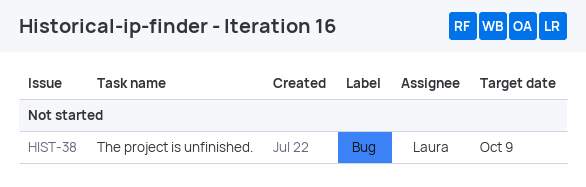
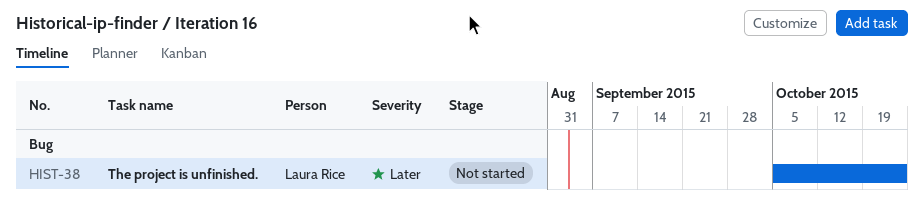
HIST-38, due: Oct 9 -> Oct 23

